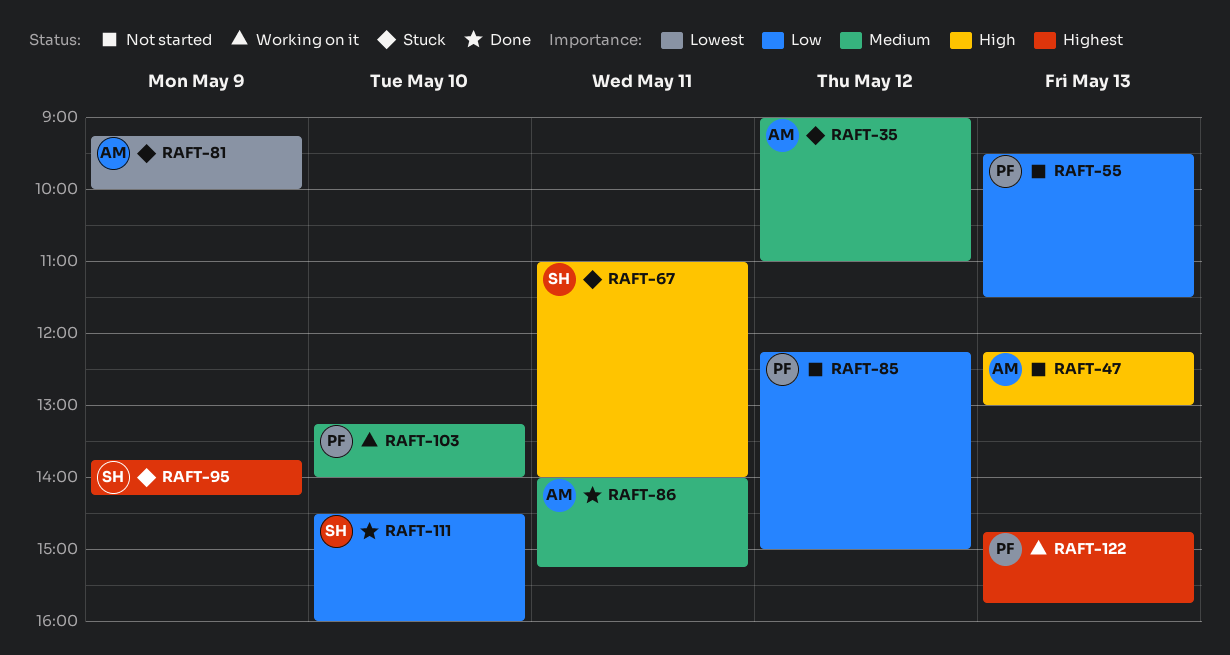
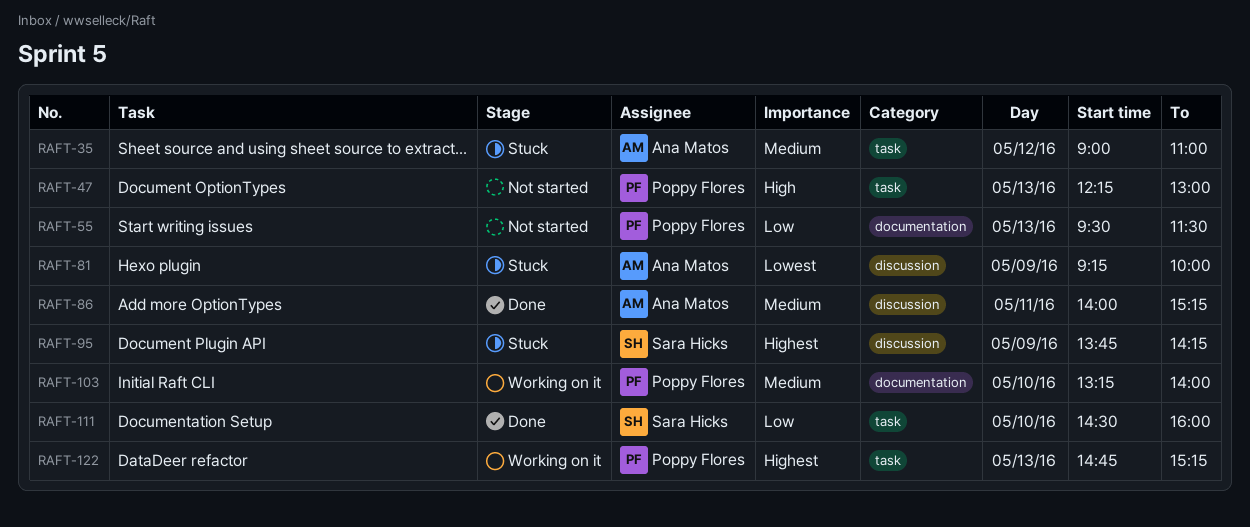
RAFT-47, owner: Ana Matos -> Poppy Flores
RAFT-67: present -> none
RAFT-85: present -> none
RAFT-122, ends: 15:45 -> 15:15

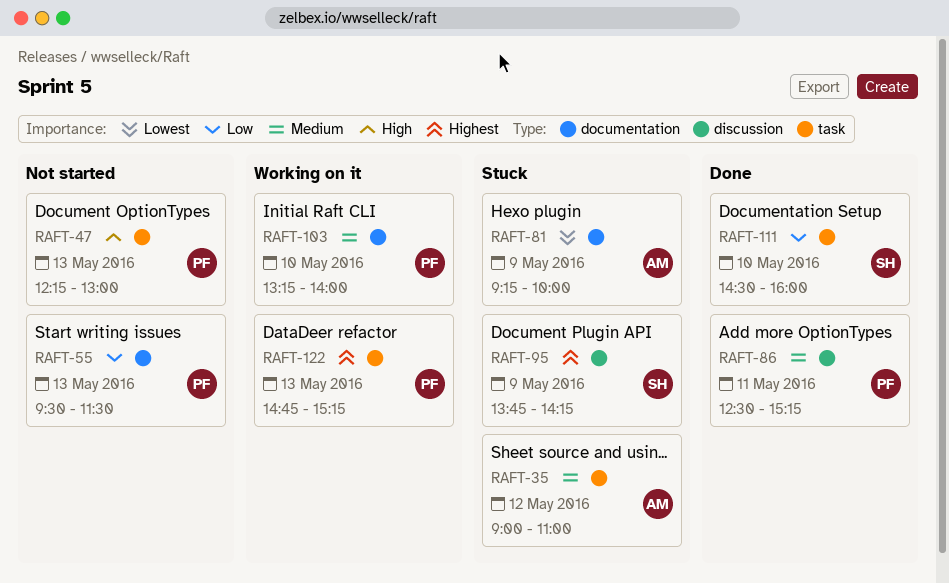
RAFT-81, label: discussion -> documentation
RAFT-86, owner: Ana Matos -> Poppy Flores
RAFT-86, begins: 14:00 -> 12:30

